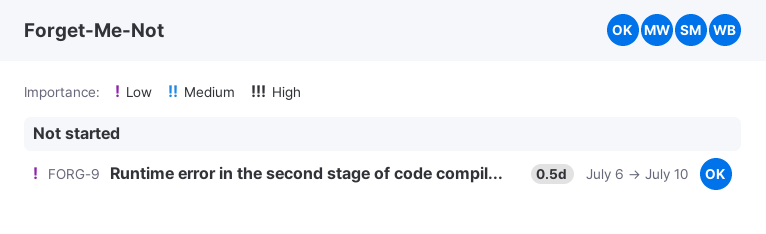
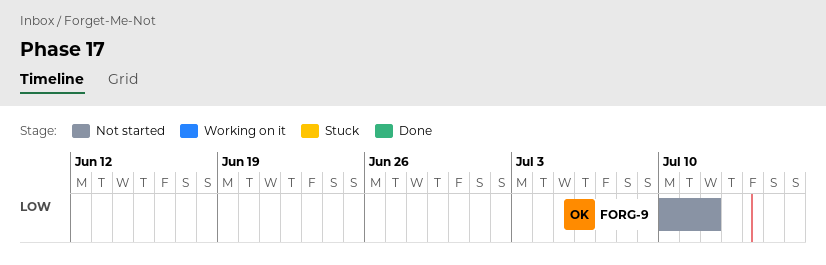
FORG-9, start: Jul 6 -> Jul 10
FORG-9, due: Jul 10 -> Jul 12

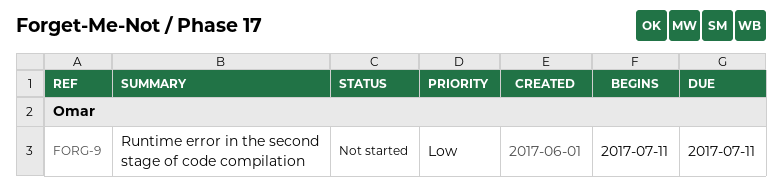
FORG-9, start: Jul 10 -> Jul 11
FORG-9, due: Jul 12 -> Jul 11

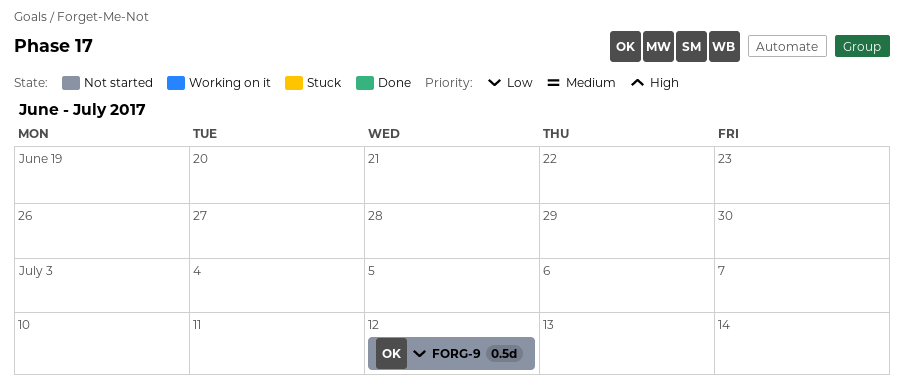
FORG-9, start: Jul 11 -> Jul 12
FORG-9, due: Jul 11 -> Jul 12

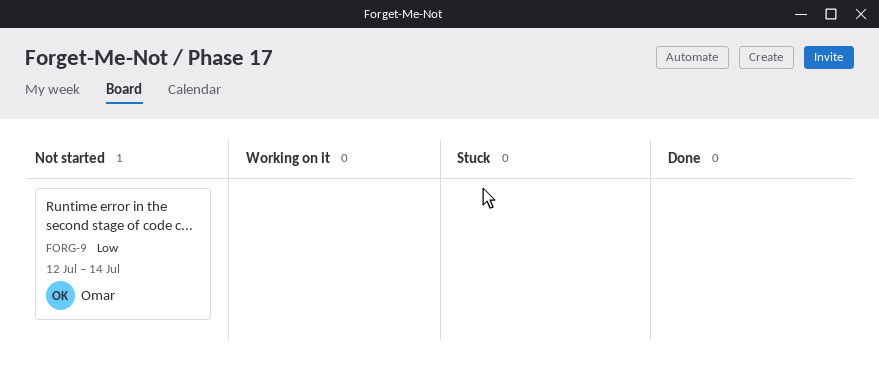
FORG-9, due: Jul 12 -> Jul 14

